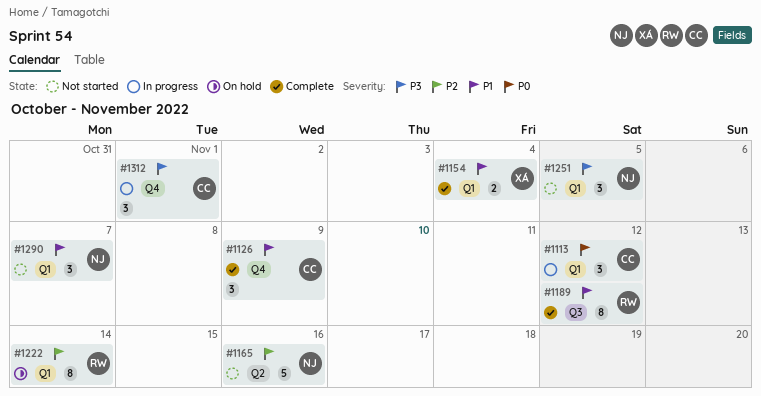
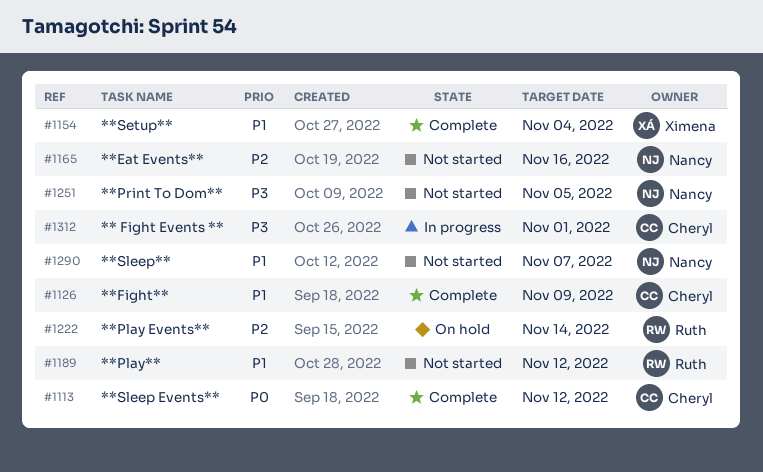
#1113, status: In progress -> Complete
#1189, status: Complete -> Not started

